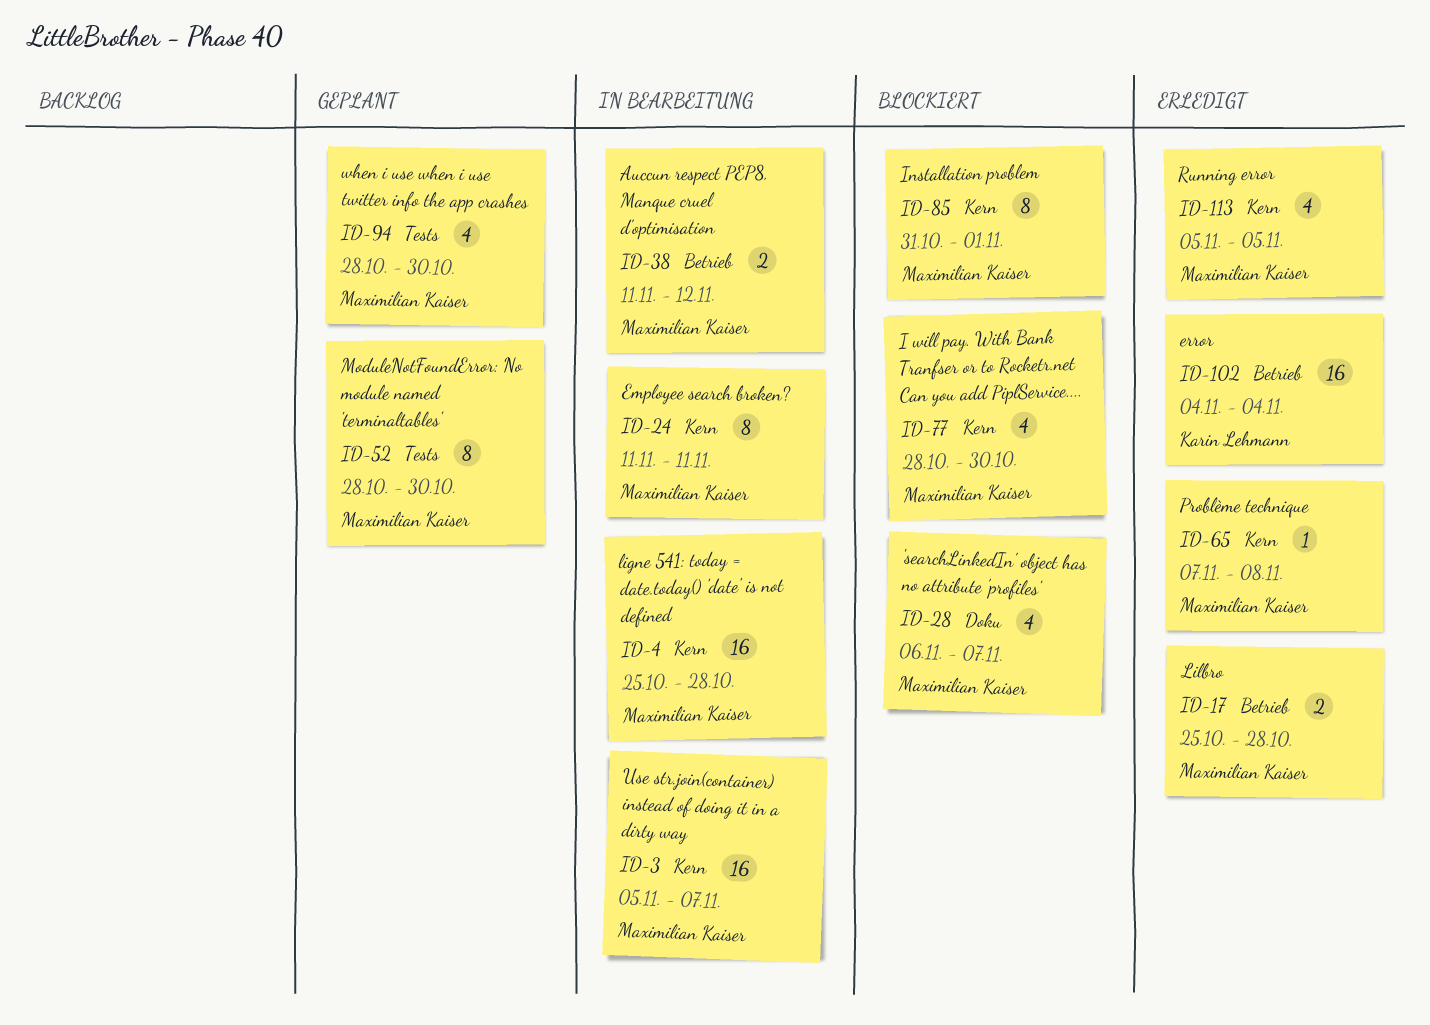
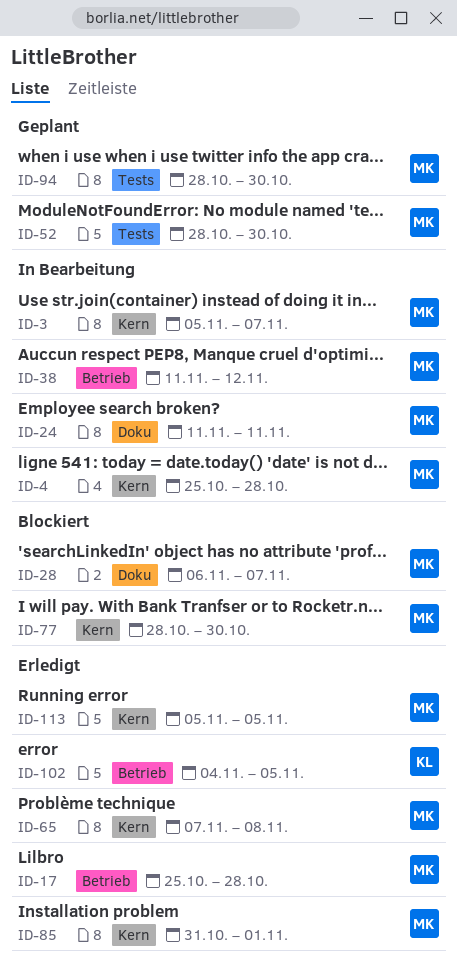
ID-24, label: Kern -> Doku
ID-85, status: Blockiert -> Erledigt
ID-102, due: Nov 4 -> Nov 5

